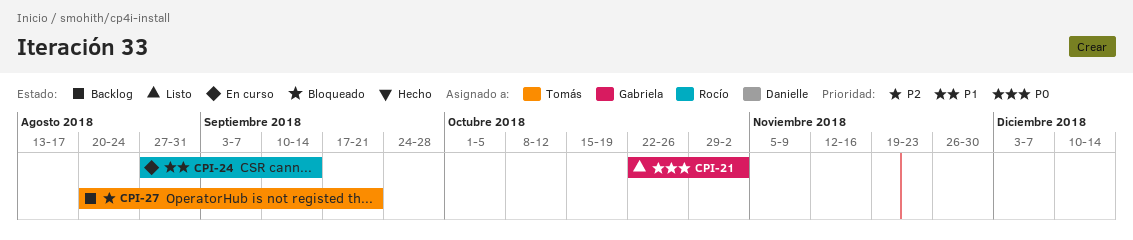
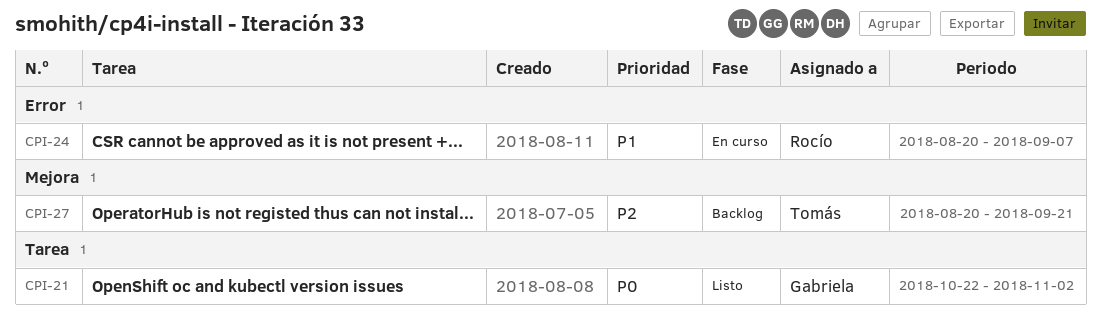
CPI-24, start: Aug 27 -> Aug 20
CPI-24, due: Sep 14 -> Sep 7

